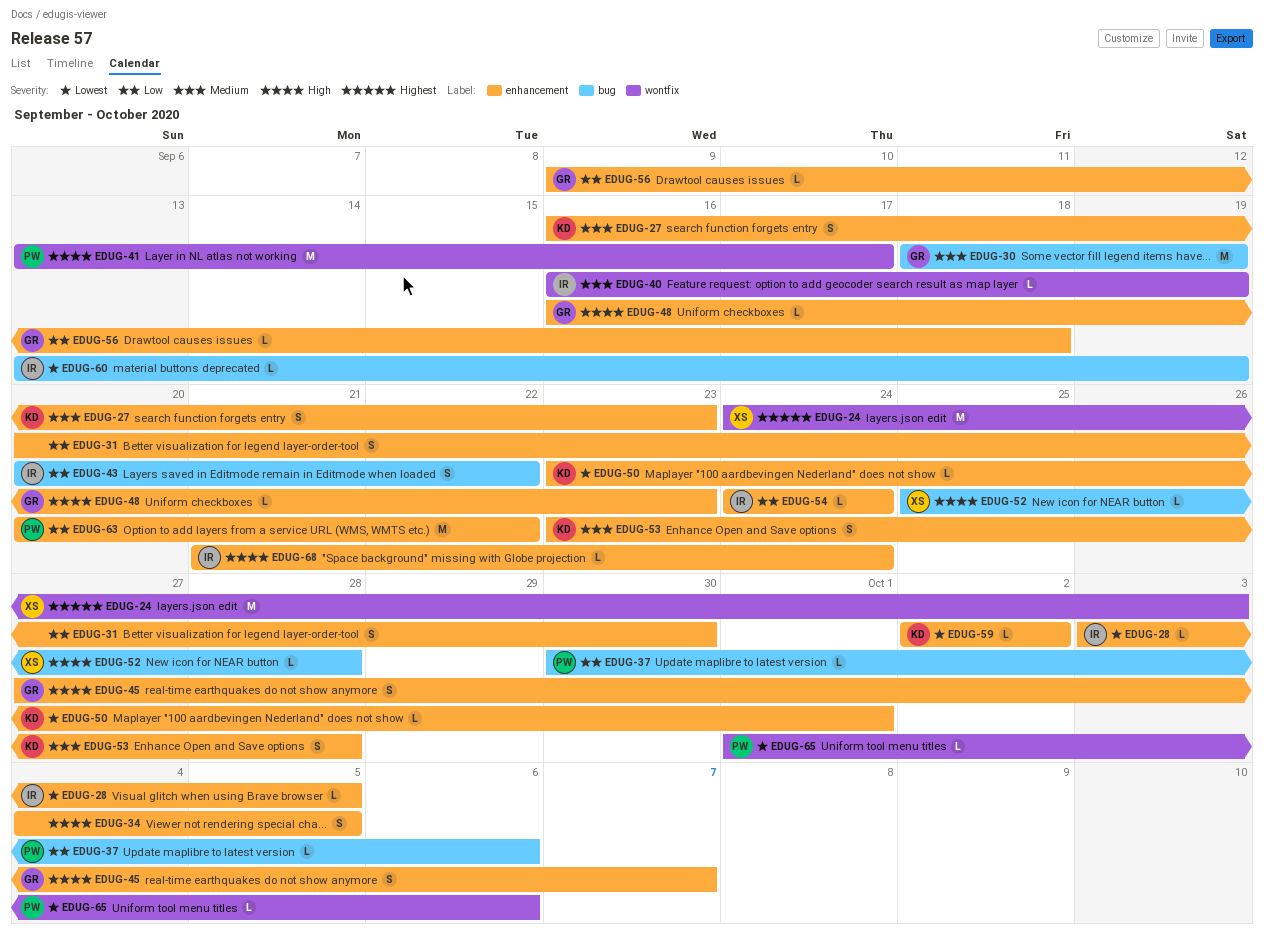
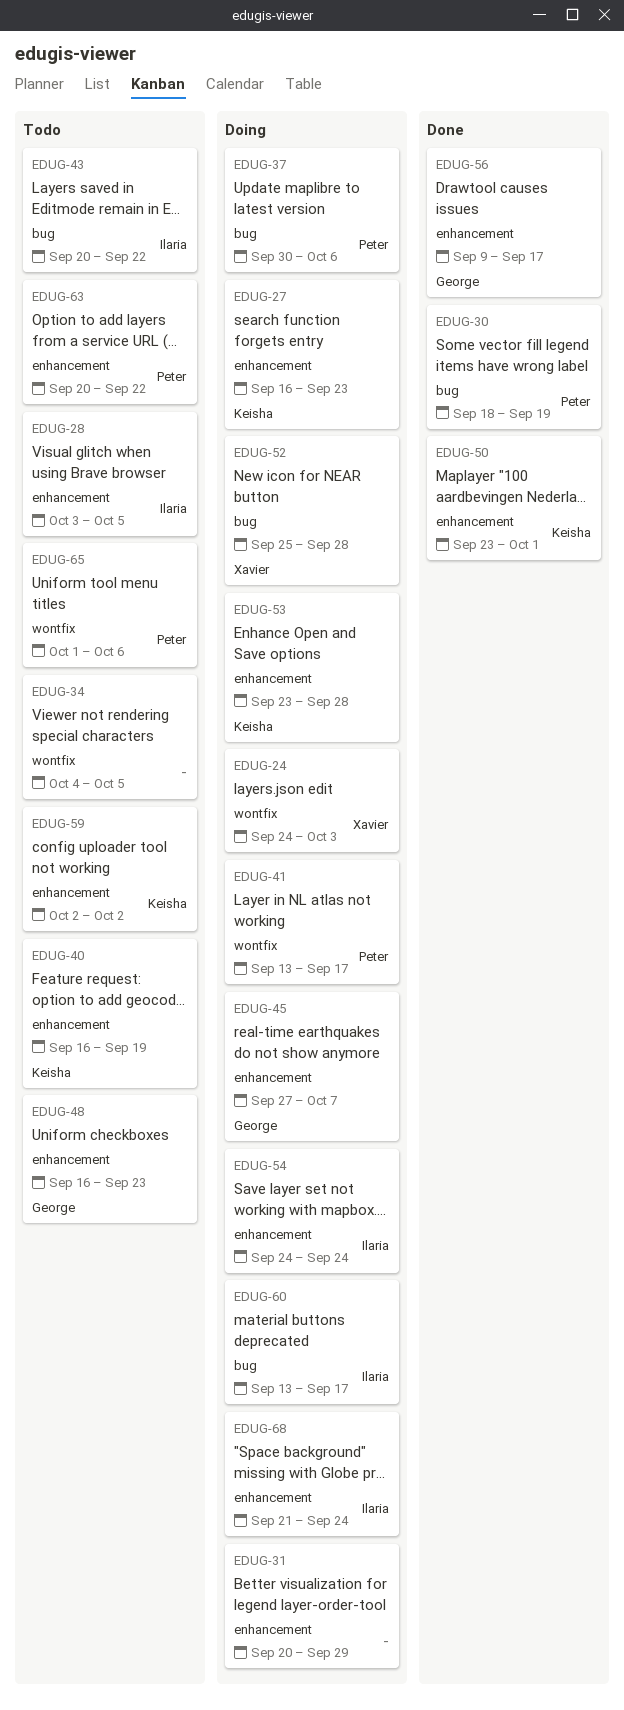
EDUG-30, owner: George -> Peter
EDUG-31, due: Sep 30 -> Sep 29
EDUG-34, label: enhancement -> wontfix
EDUG-40, owner: Ilaria -> Keisha
EDUG-40, label: wontfix -> enhancement
EDUG-56, due: Sep 18 -> Sep 17
EDUG-60, due: Sep 19 -> Sep 17

